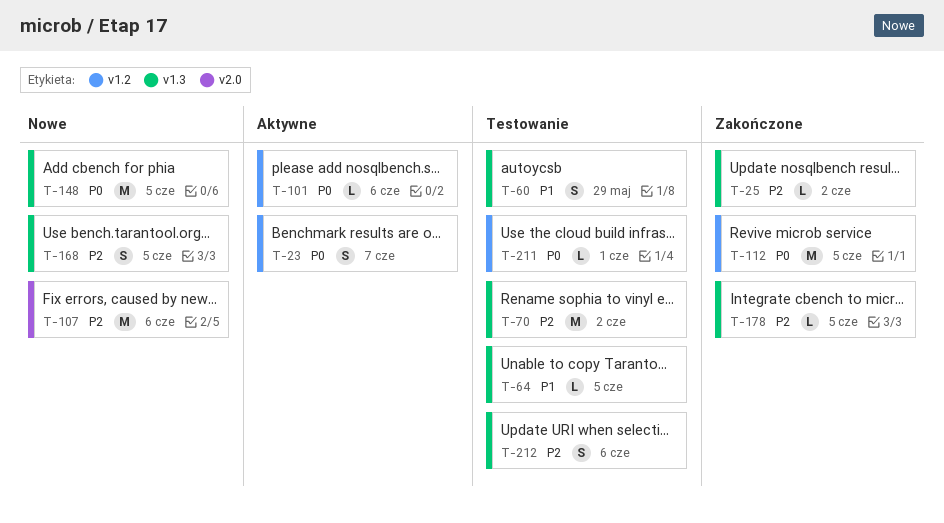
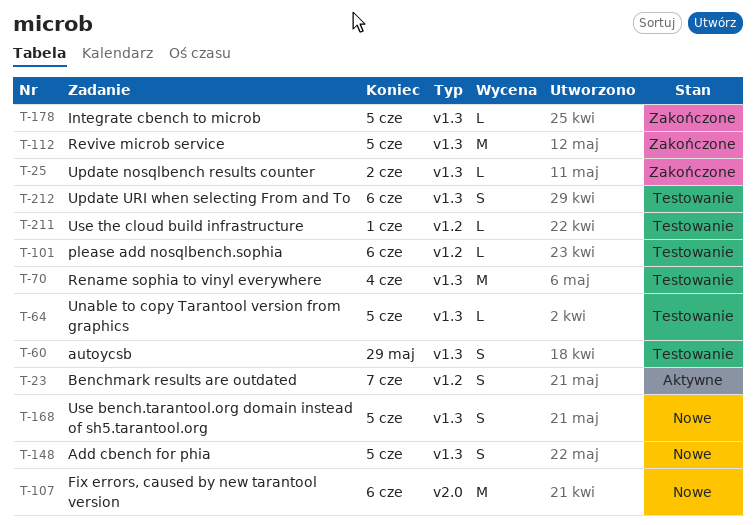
T-70, due: Jun 2 -> Jun 4
T-101, status: Aktywne -> Testowanie
T-112, label: v1.2 -> v1.3
T-148, estimate: M -> S

